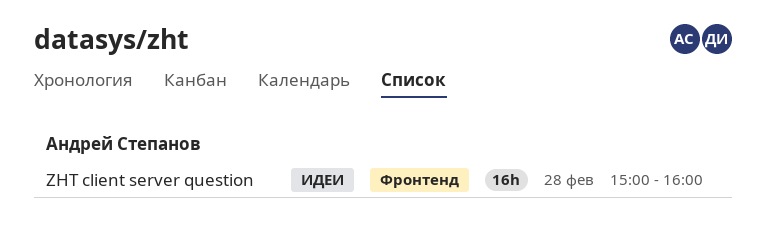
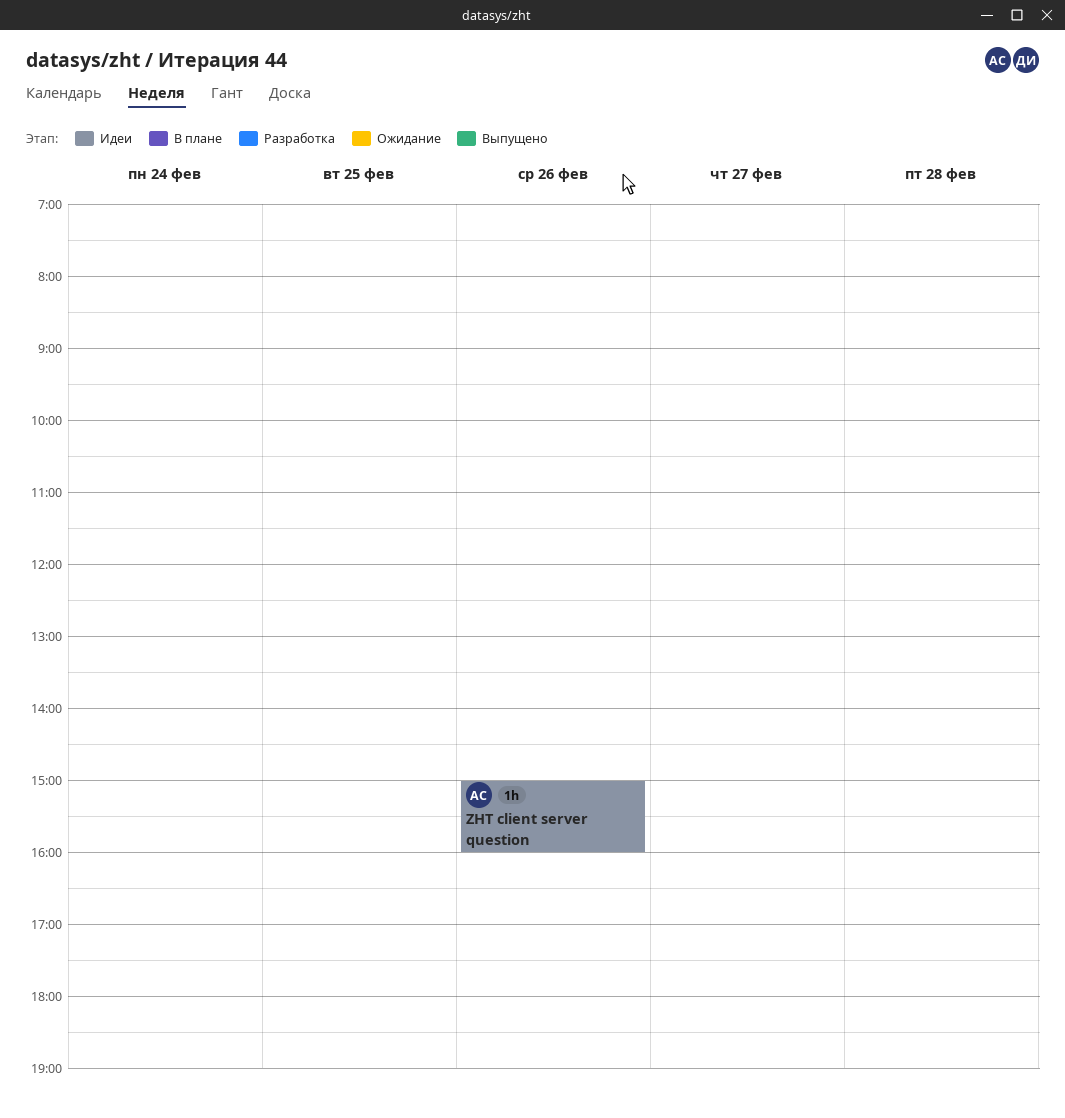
ZHT client server question, estimate: 16h -> 1h
ZHT client server question, day: Feb 28 -> Feb 26

